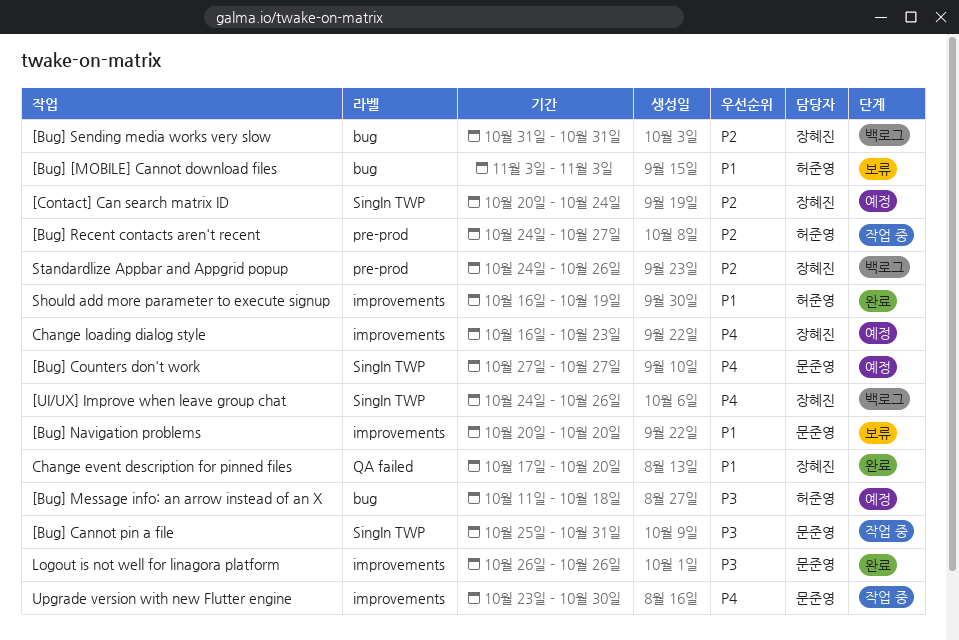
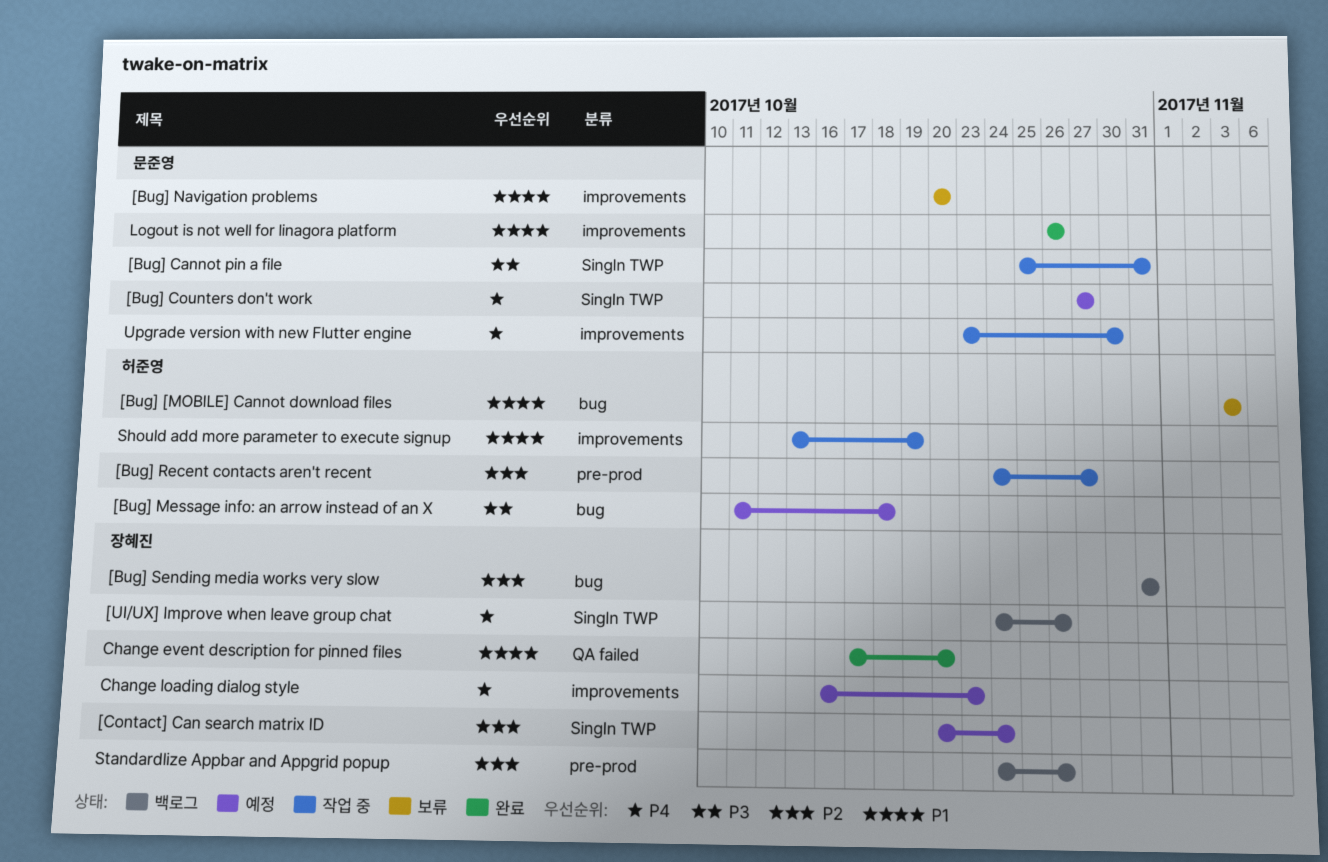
Logout is not well for linagora platform, priority: P3 -> P1
Should add more parameter to execute signup, status: 완료 -> 작업 중
Should add more parameter to execute signup, start: Oct 16 -> Oct 13

